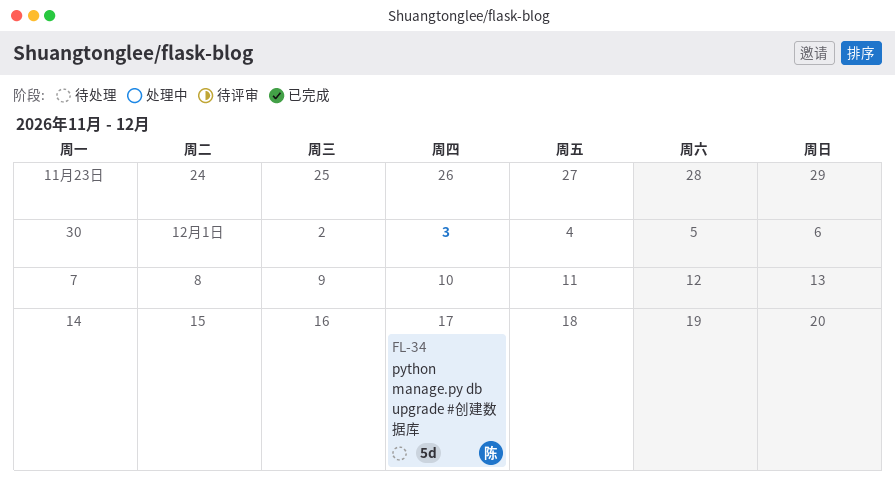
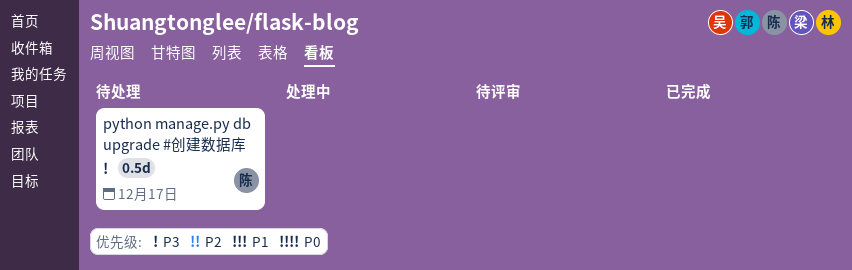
python manage.py db upgrade #创建数据库, estimate: 5d -> 0.5d

